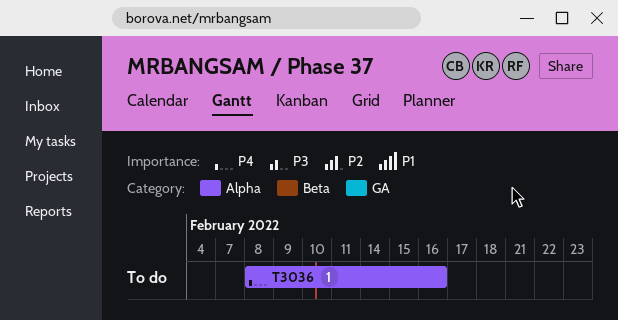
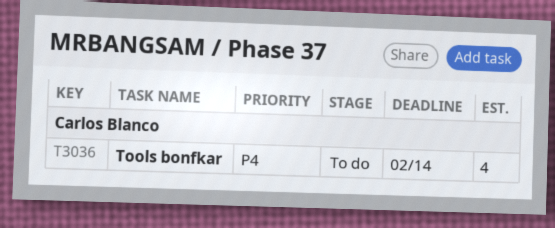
T3036, estimate: 1 -> 4
T3036, due: Feb 16 -> Feb 14

